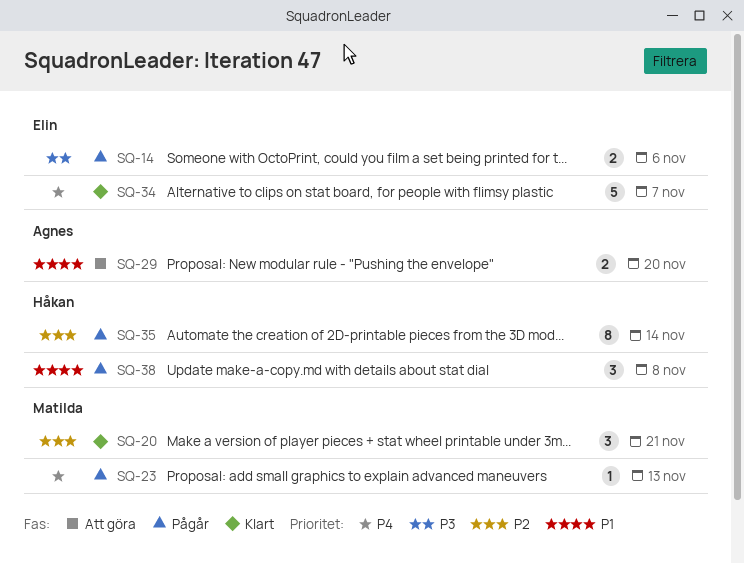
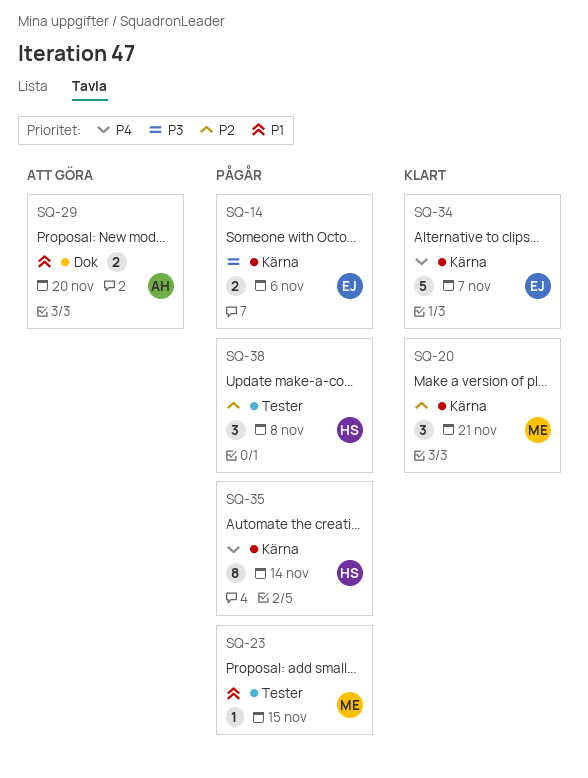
SQ-23, priority: P4 -> P1
SQ-23, due: Nov 13 -> Nov 15
SQ-35, priority: P2 -> P4
SQ-38, priority: P1 -> P2

